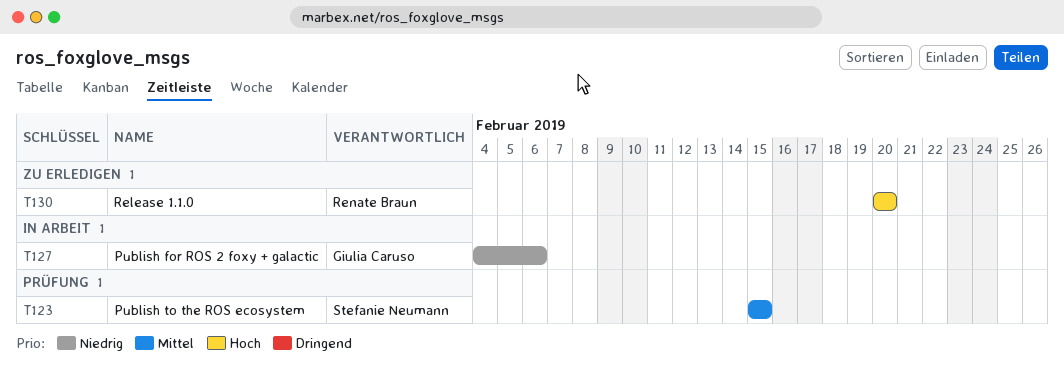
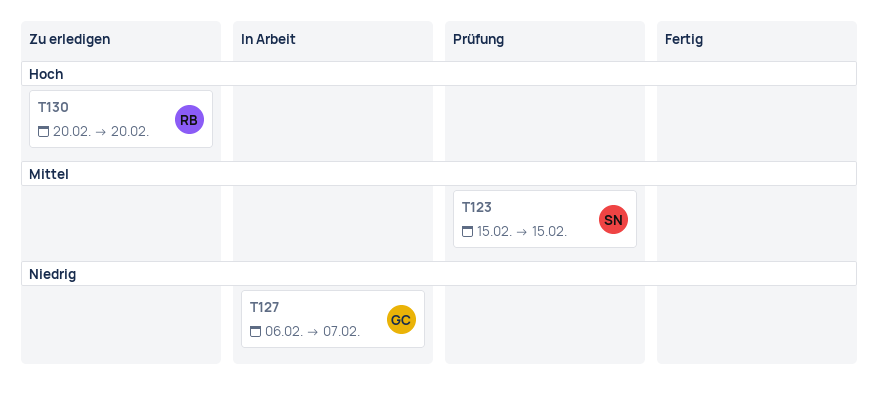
T127, start: Feb 4 -> Feb 6
T127, due: Feb 6 -> Feb 7

